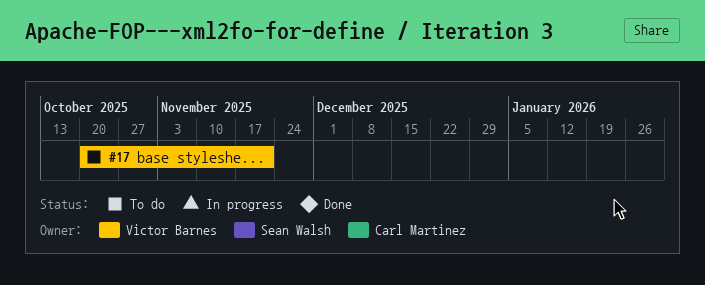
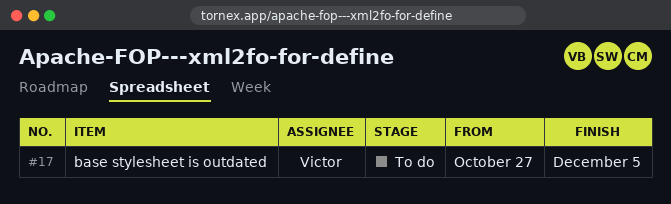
#17, start: Oct 20 -> Oct 27
#17, due: Nov 21 -> Dec 5

